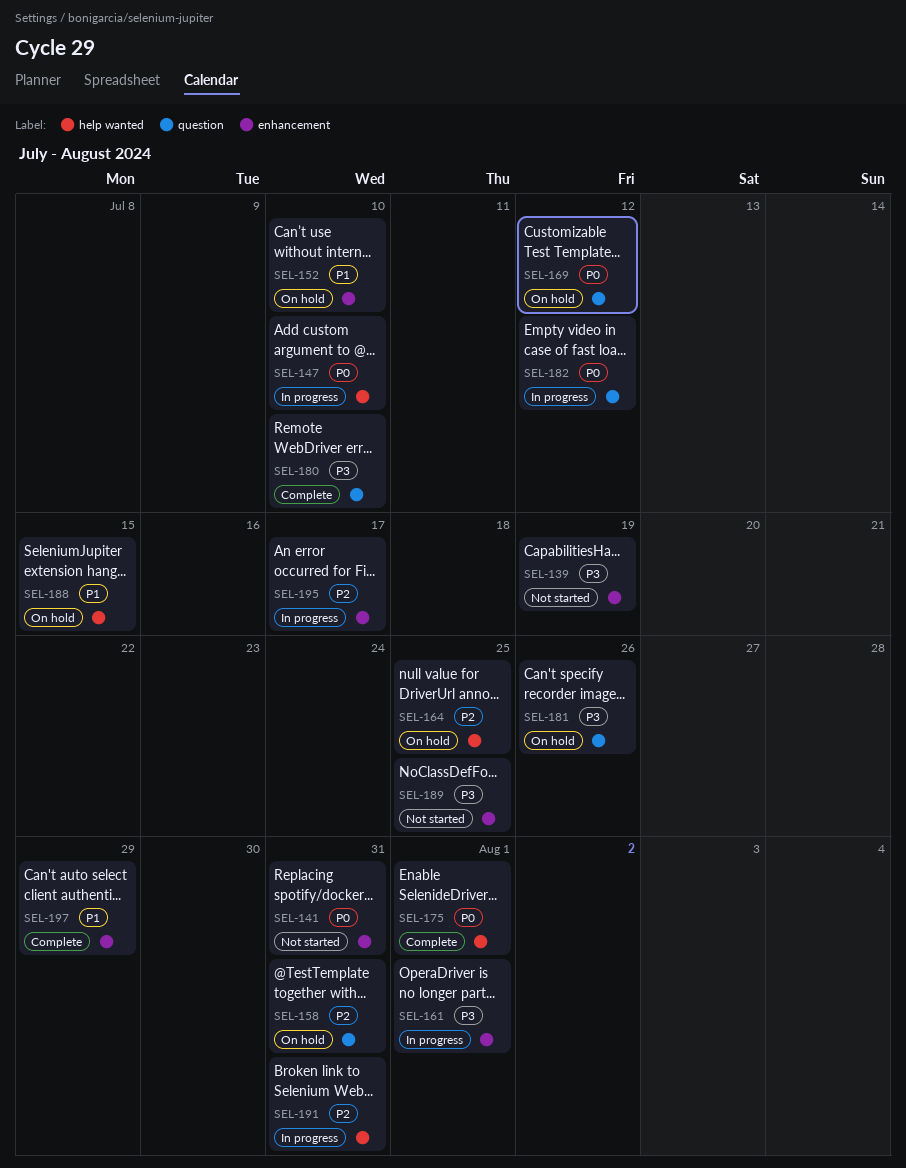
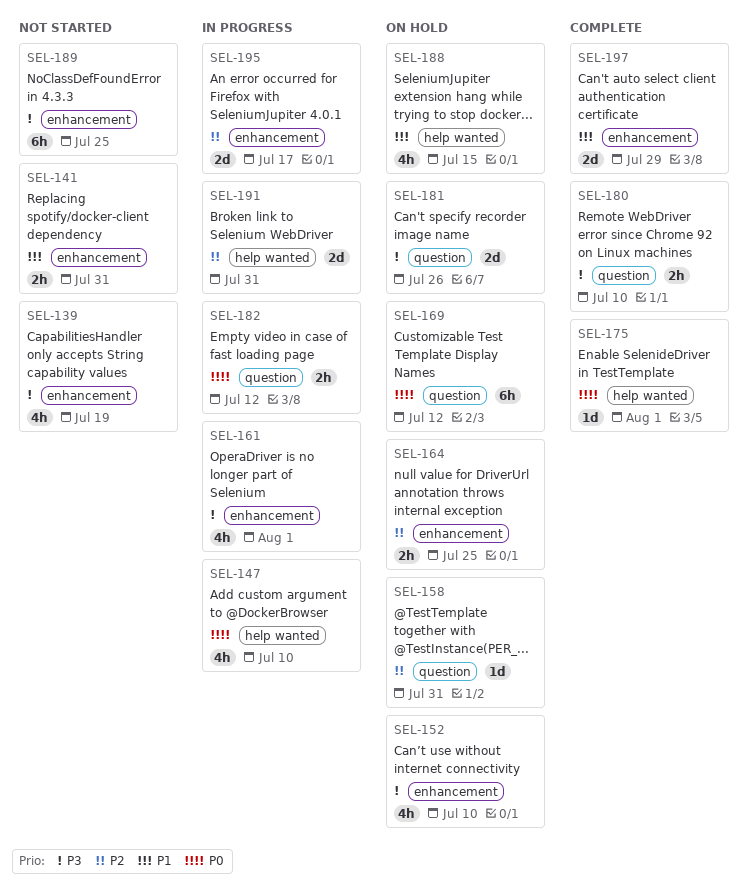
SEL-141, priority: P0 -> P1
SEL-152, priority: P1 -> P3
SEL-164, label: help wanted -> enhancement

